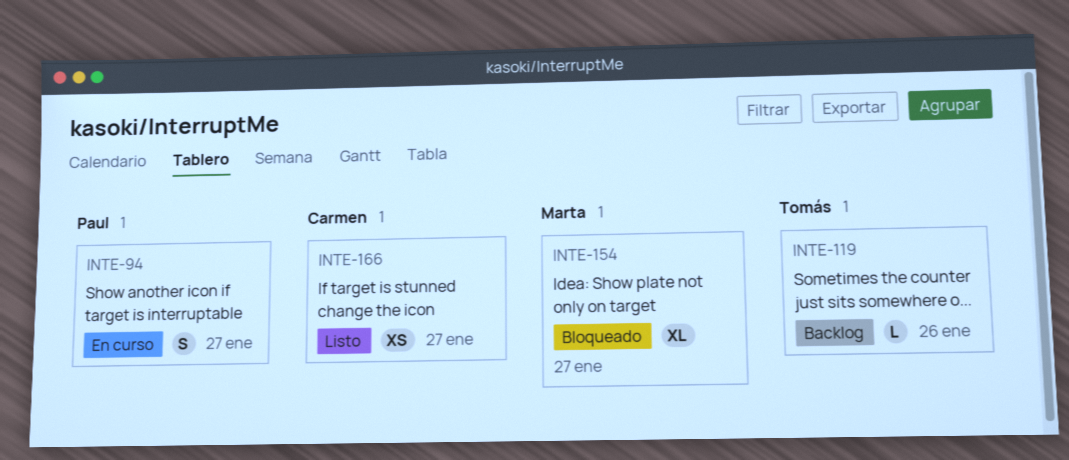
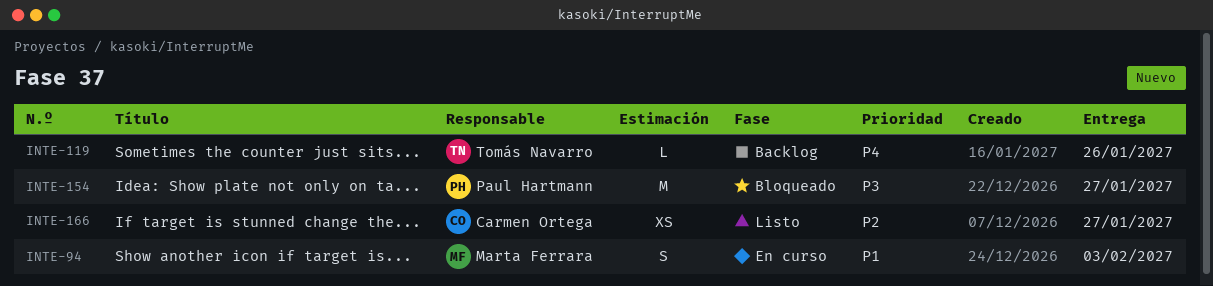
INTE-94, owner: Paul Hartmann -> Marta Ferrara
INTE-94, due: Jan 27 -> Feb 3
INTE-154, owner: Marta Ferrara -> Paul Hartmann
INTE-154, estimate: XL -> M

